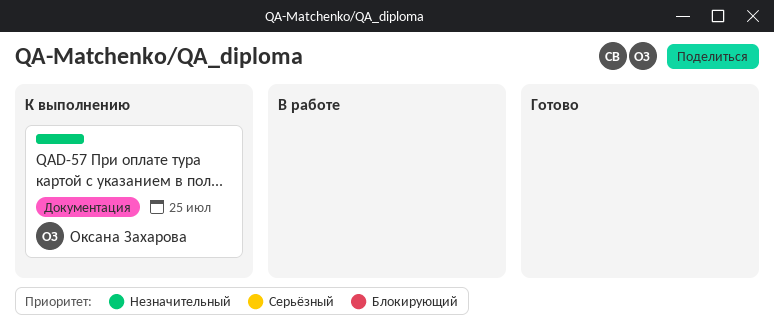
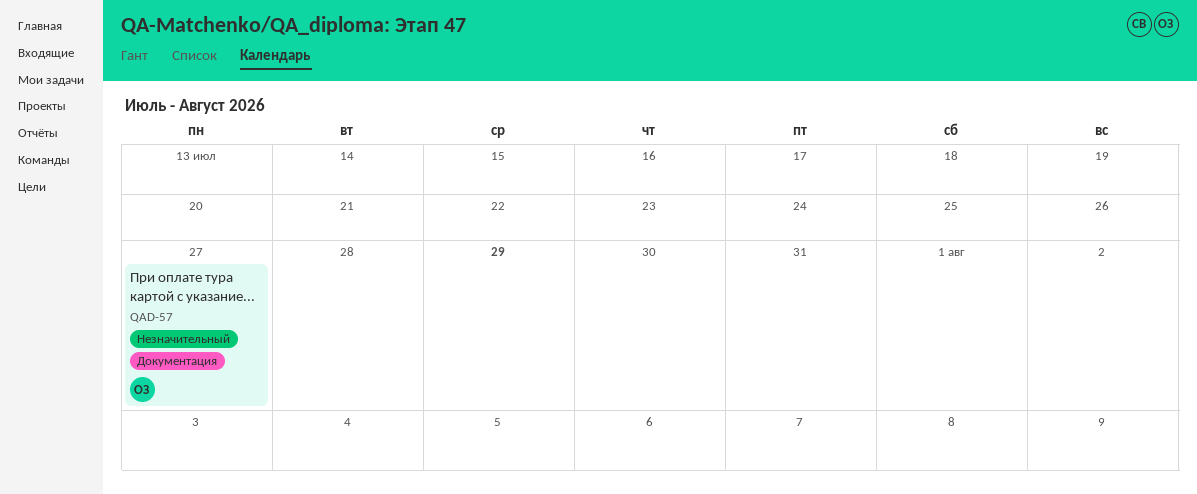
QAD-57, due: Jul 25 -> Jul 27

